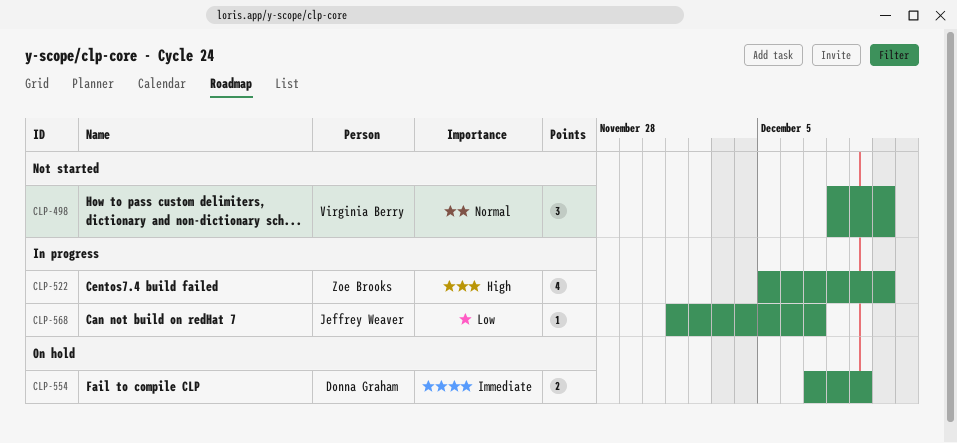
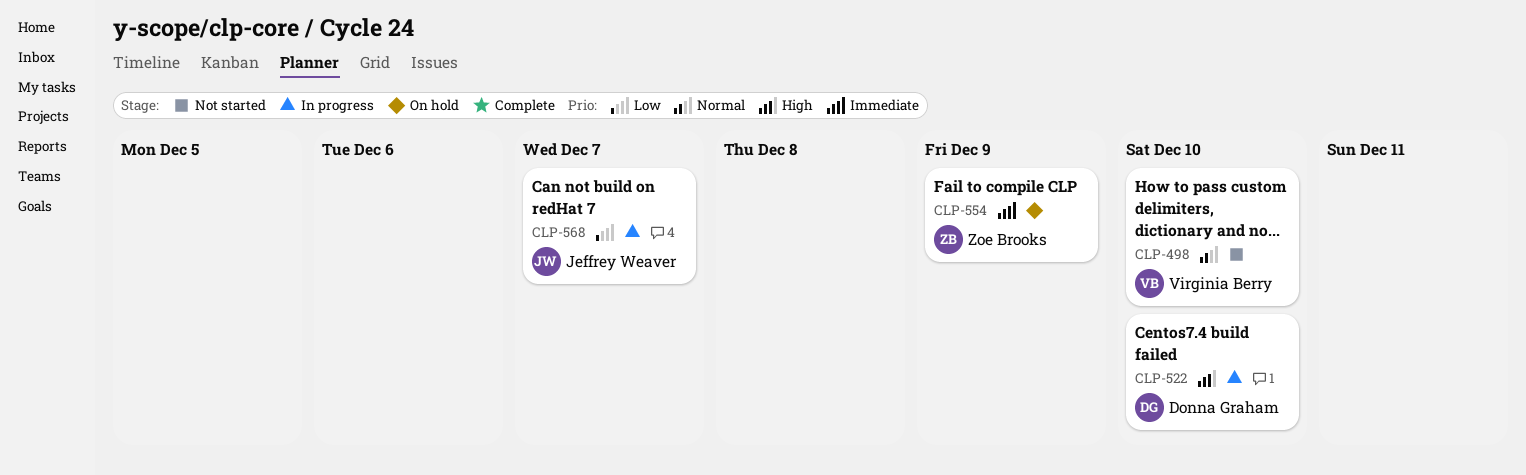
CLP-522, owner: Zoe Brooks -> Donna Graham
CLP-554, owner: Donna Graham -> Zoe Brooks

